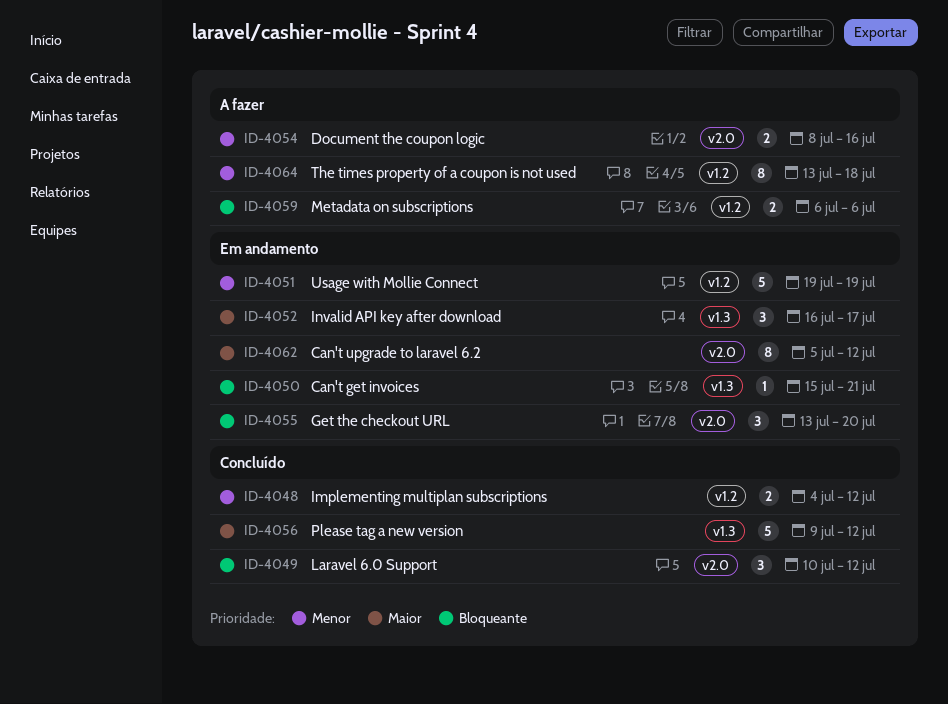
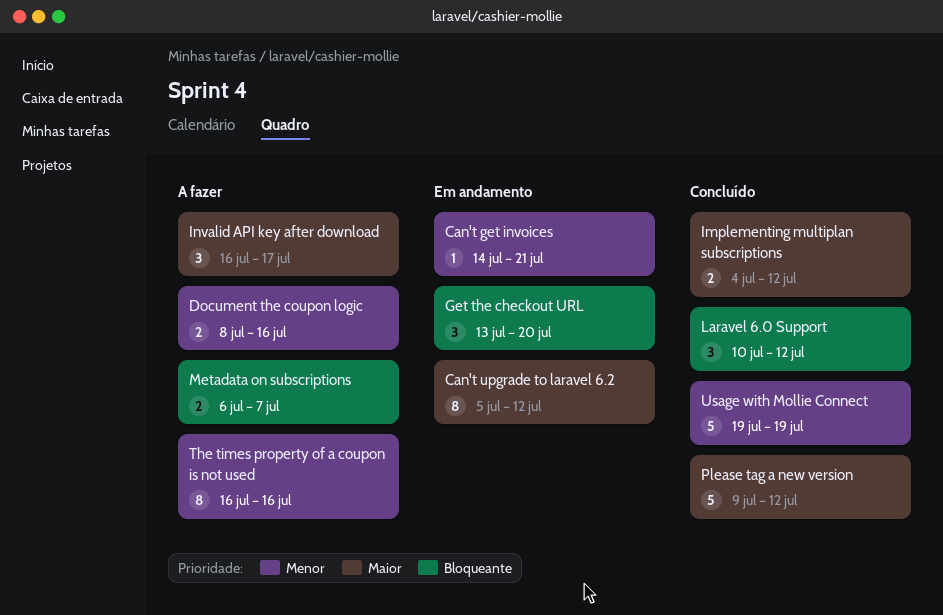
Can't get invoices, priority: Bloqueante -> Menor
Can't get invoices, start: Jul 15 -> Jul 14
Implementing multiplan subscriptions, priority: Menor -> Maior
Invalid API key after download, status: Em andamento -> A fazer
Metadata on subscriptions, due: Jul 6 -> Jul 7
The times property of a coupon is not used, start: Jul 13 -> Jul 16
The times property of a coupon is not used, due: Jul 18 -> Jul 16
Usage with Mollie Connect, status: Em andamento -> Concluído

